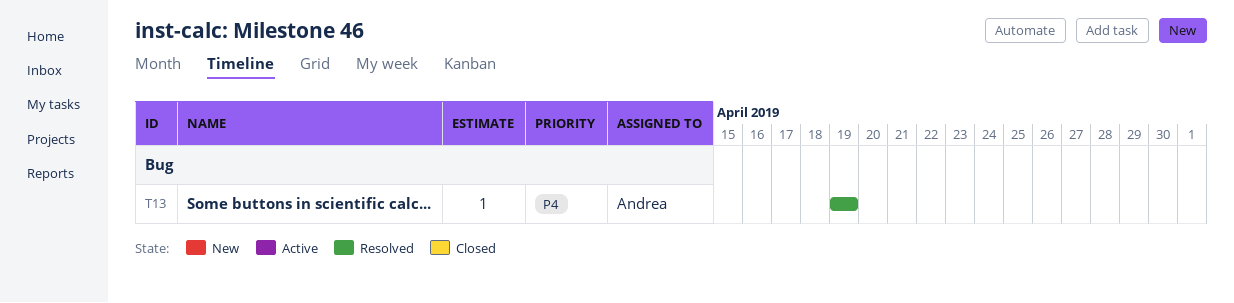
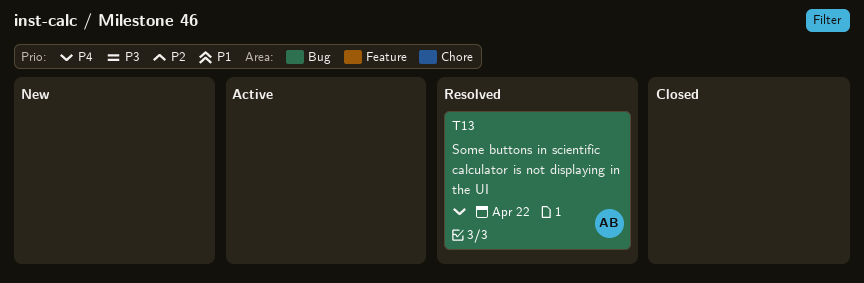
T13, due: Apr 19 -> Apr 22

